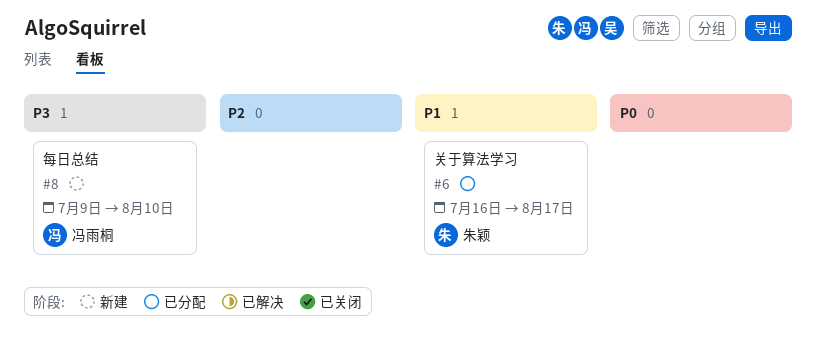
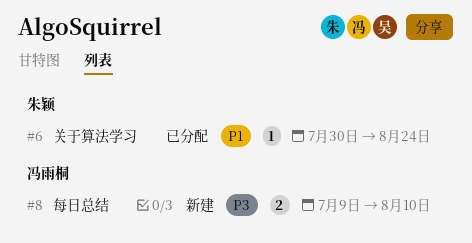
#6, start: Jul 16 -> Jul 30
#6, due: Aug 17 -> Aug 24

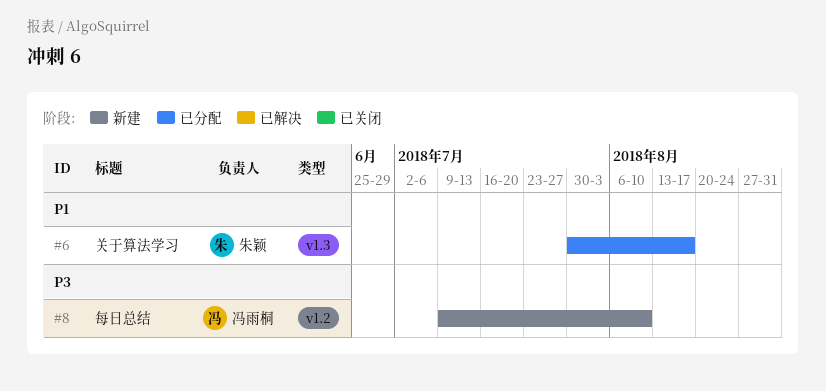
#6, due: Aug 24 -> Aug 17

